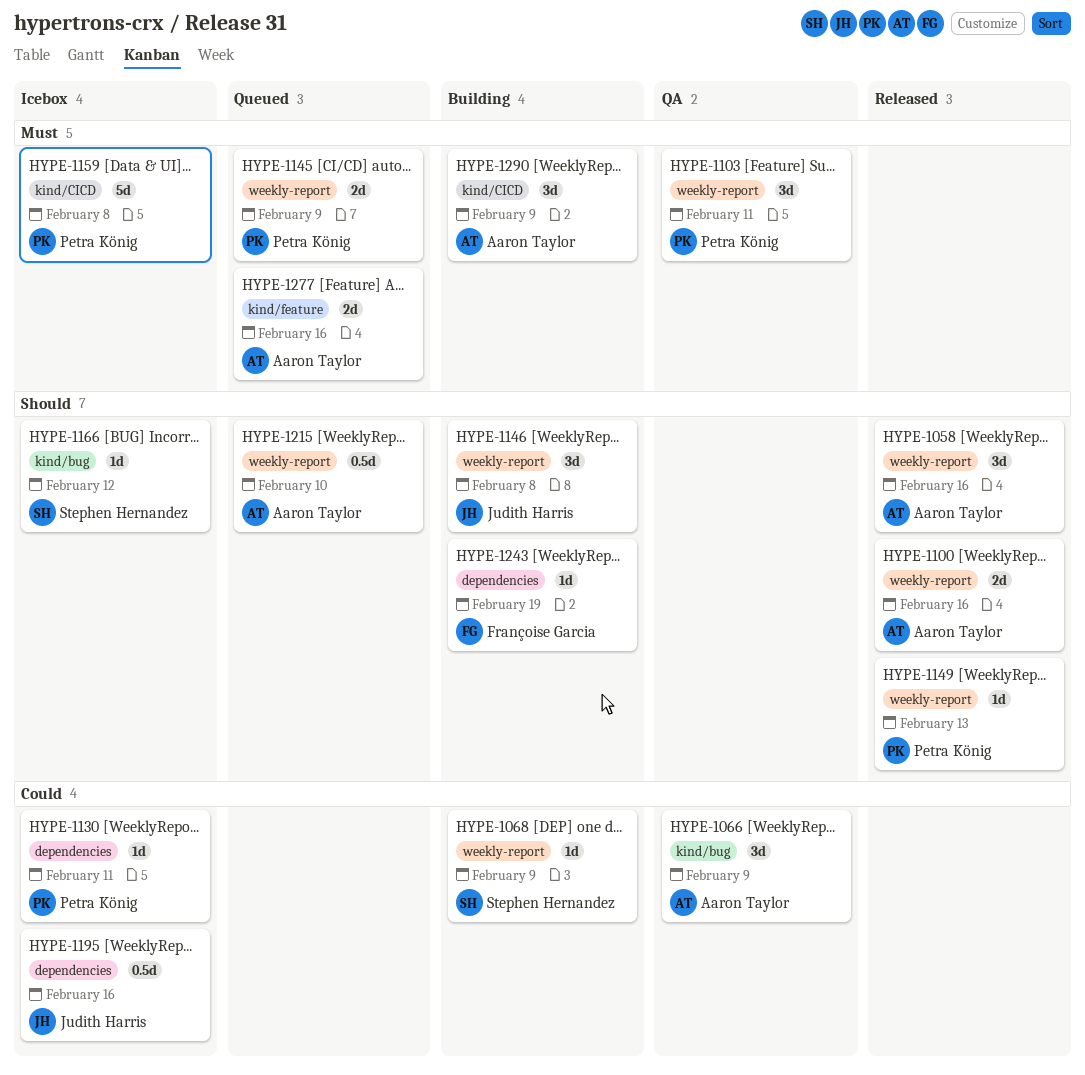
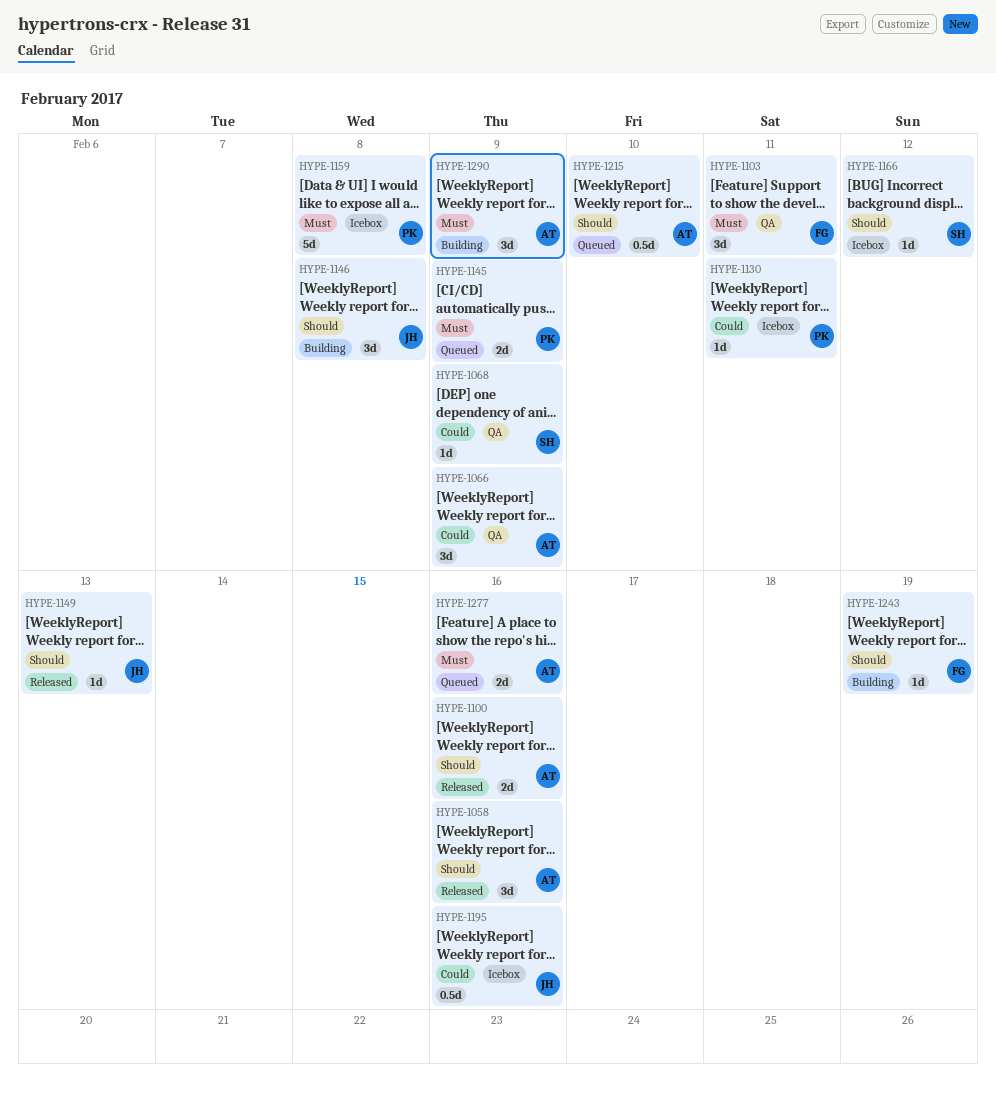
HYPE-1068, status: Building -> QA
HYPE-1103, owner: Petra König -> Françoise Garcia
HYPE-1149, owner: Petra König -> Judith Harris

